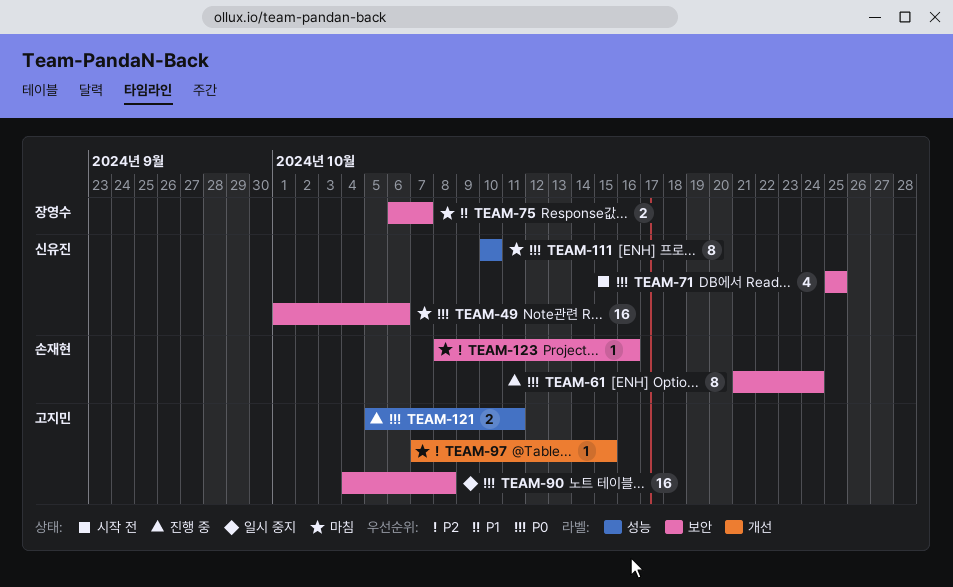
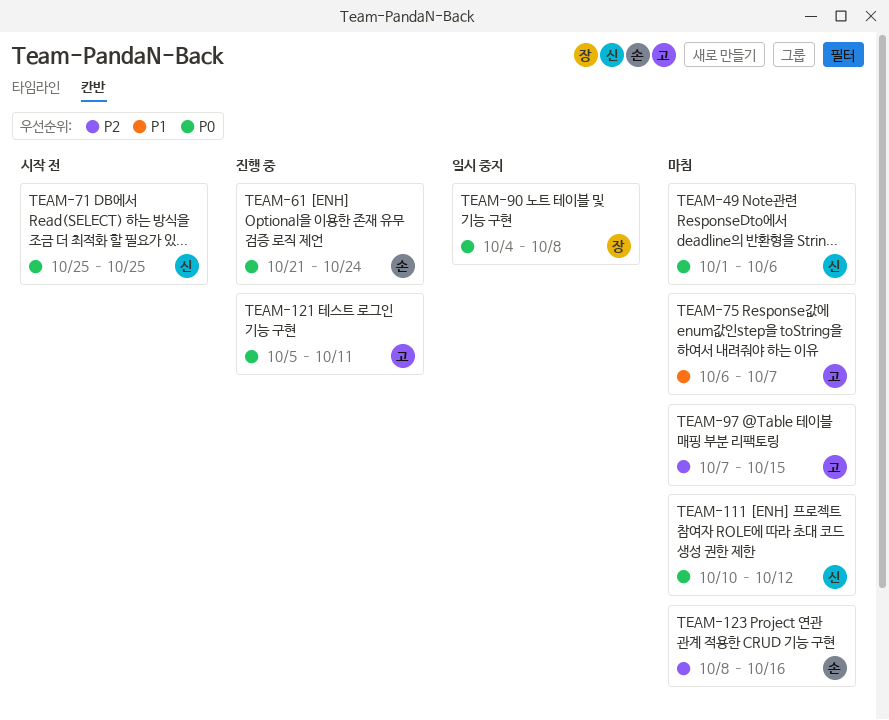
TEAM-75, owner: 장영수 -> 고지민
TEAM-90, owner: 고지민 -> 장영수
TEAM-111, due: Oct 10 -> Oct 12

